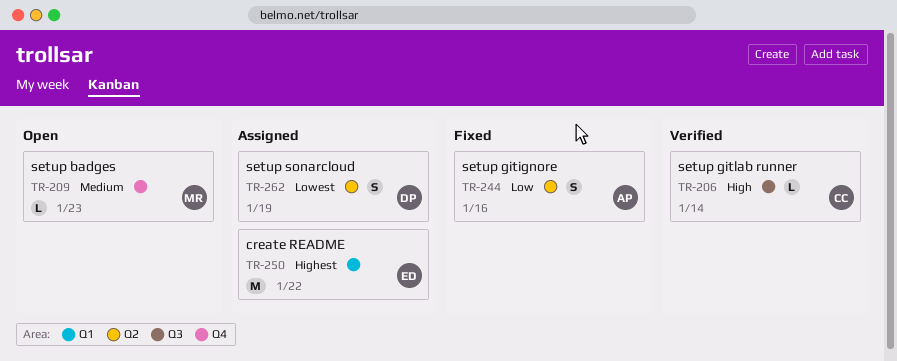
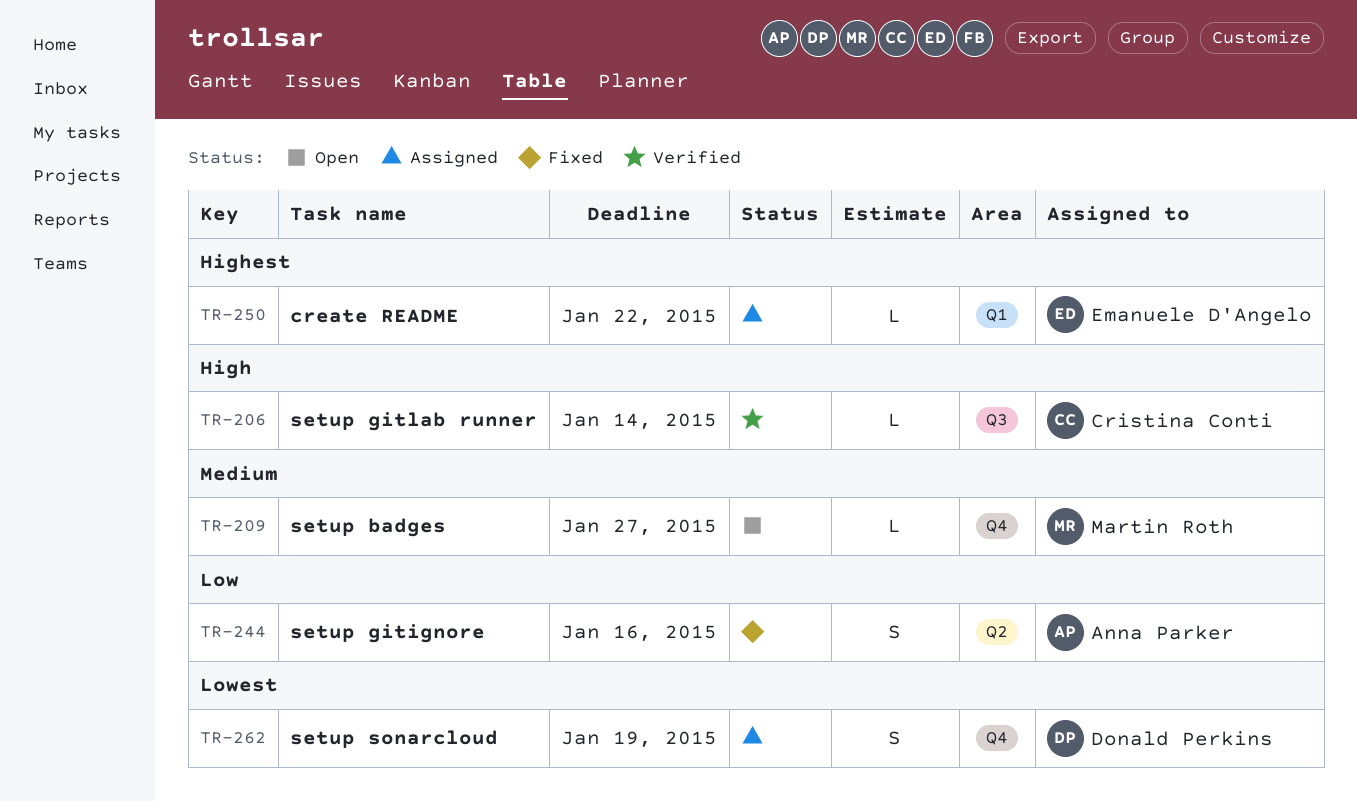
TR-209, due: Jan 23 -> Jan 27
TR-250, estimate: M -> L
TR-262, label: Q2 -> Q4

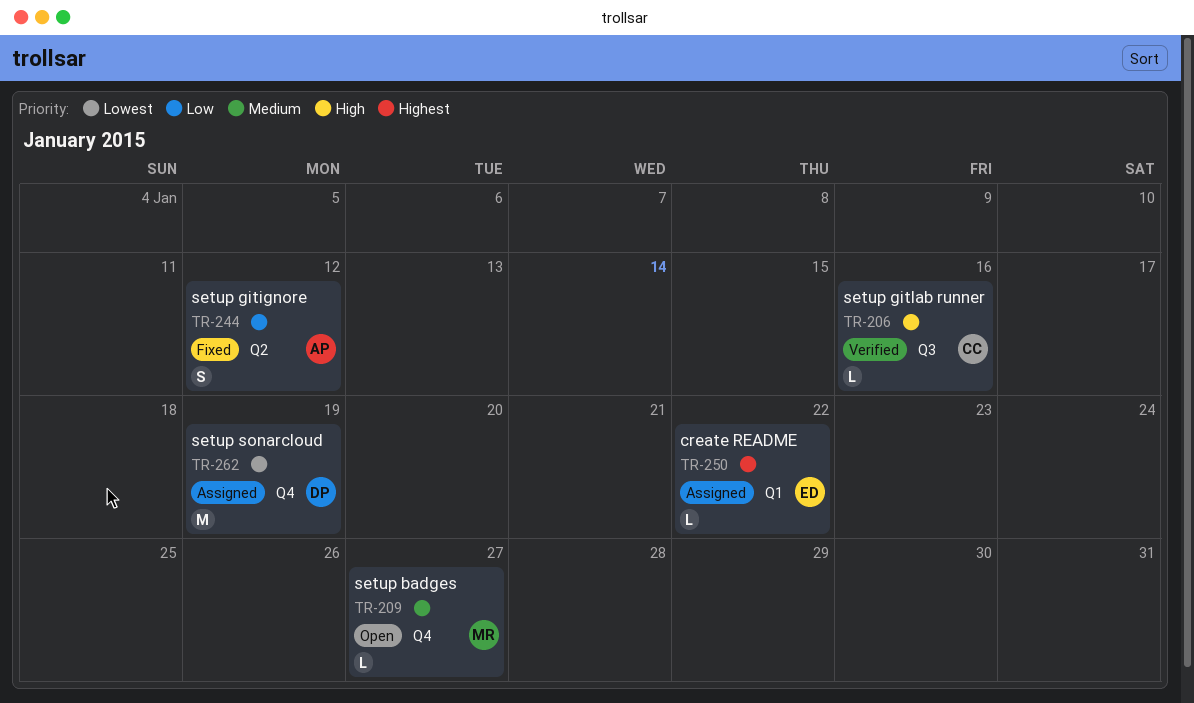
TR-206, due: Jan 14 -> Jan 16
TR-244, due: Jan 16 -> Jan 12
TR-262, estimate: S -> M

